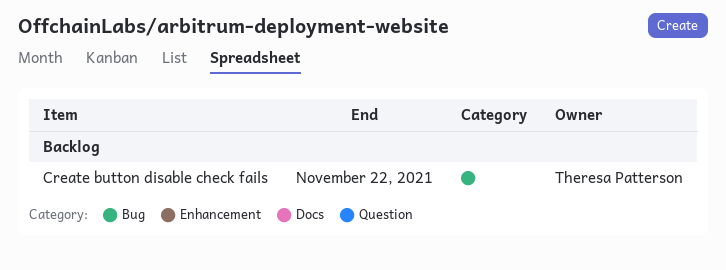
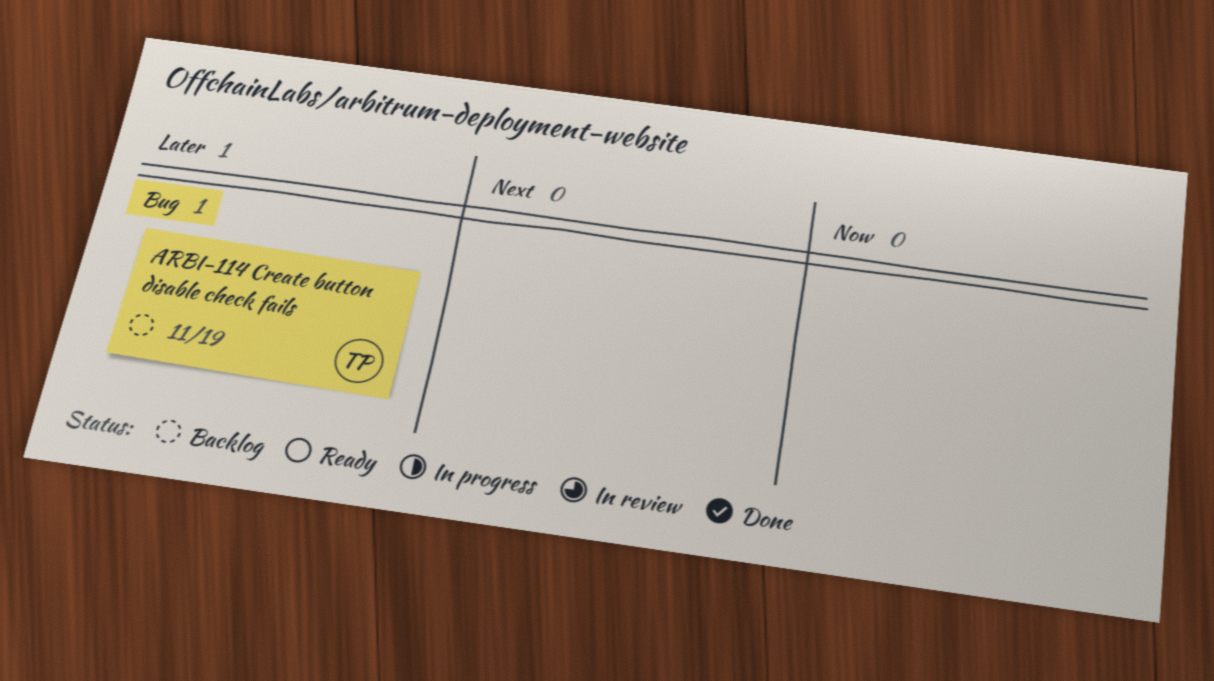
Create button disable check fails, due: Nov 22 -> Nov 19

